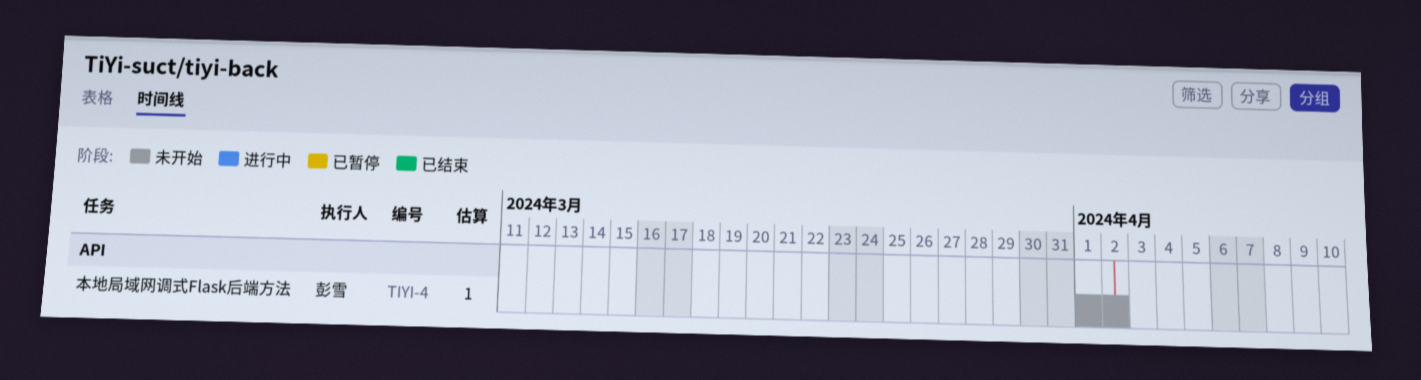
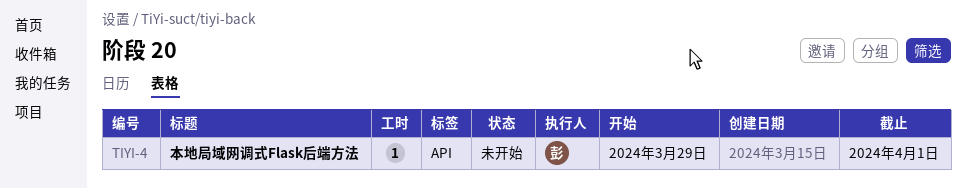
TIYI-4, start: Apr 1 -> Mar 29
TIYI-4, due: Apr 2 -> Apr 1

